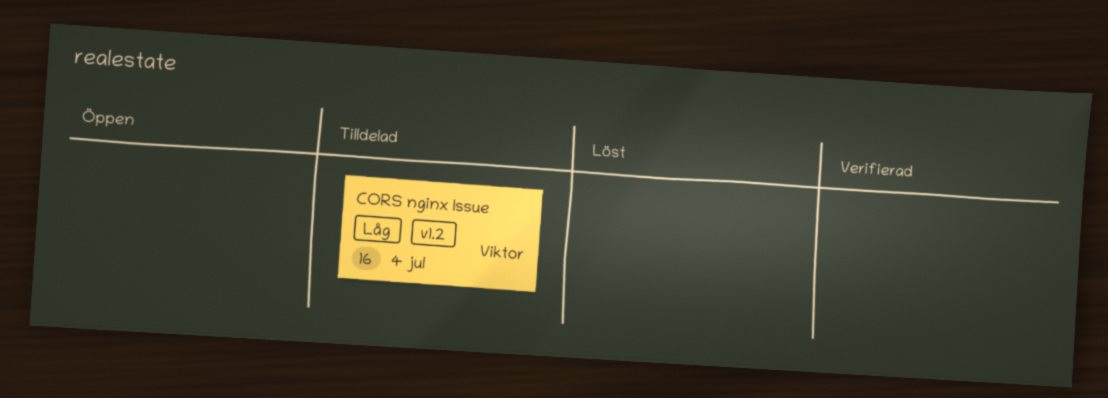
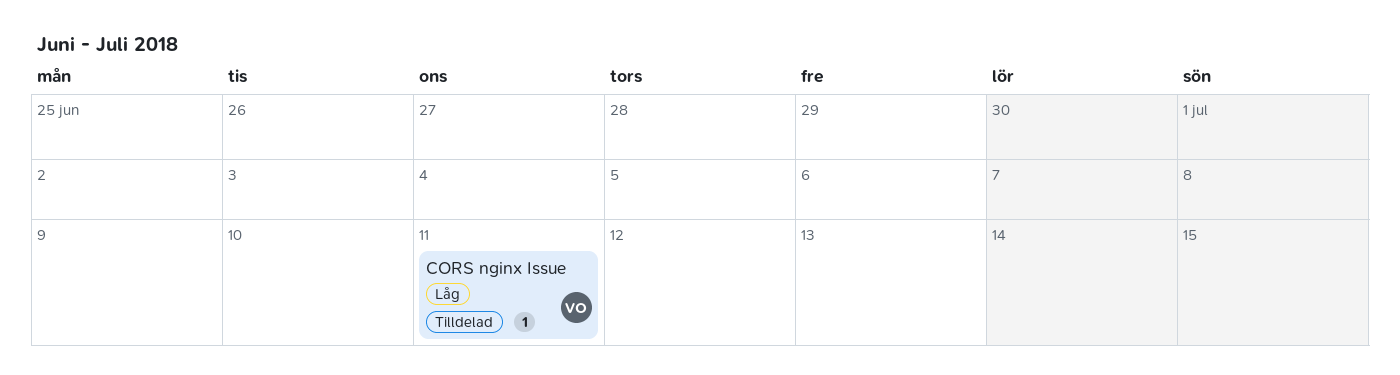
CORS nginx Issue, estimate: 16 -> 1
CORS nginx Issue, due: Jul 4 -> Jul 11

